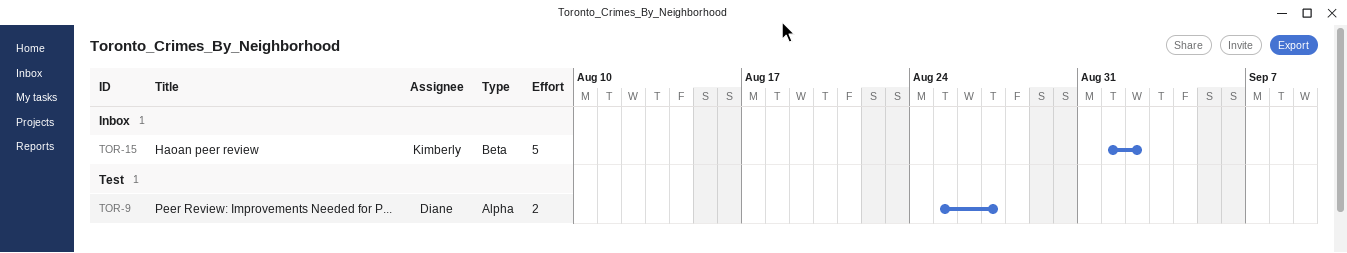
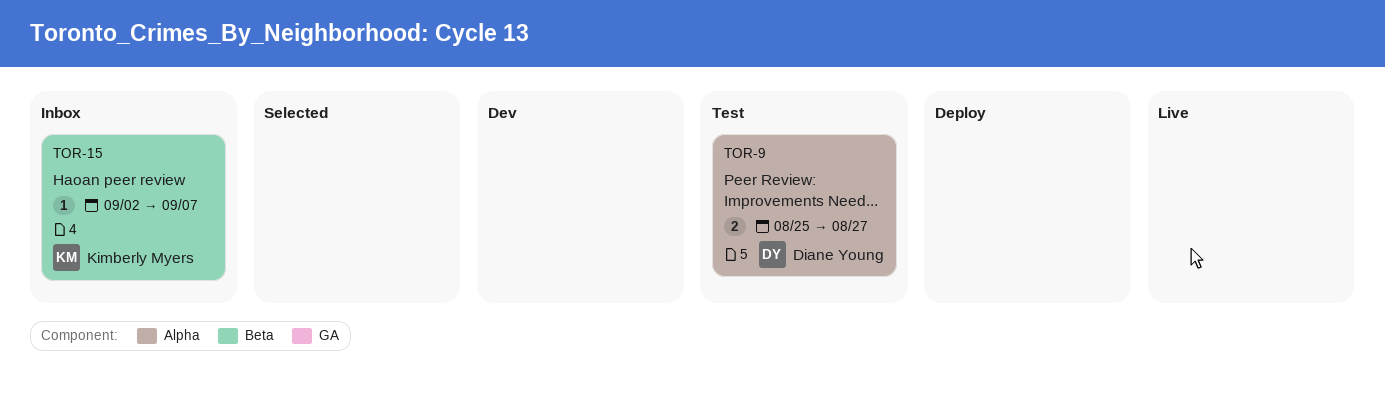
TOR-15, estimate: 5 -> 1
TOR-15, start: Sep 1 -> Sep 2
TOR-15, due: Sep 2 -> Sep 7

